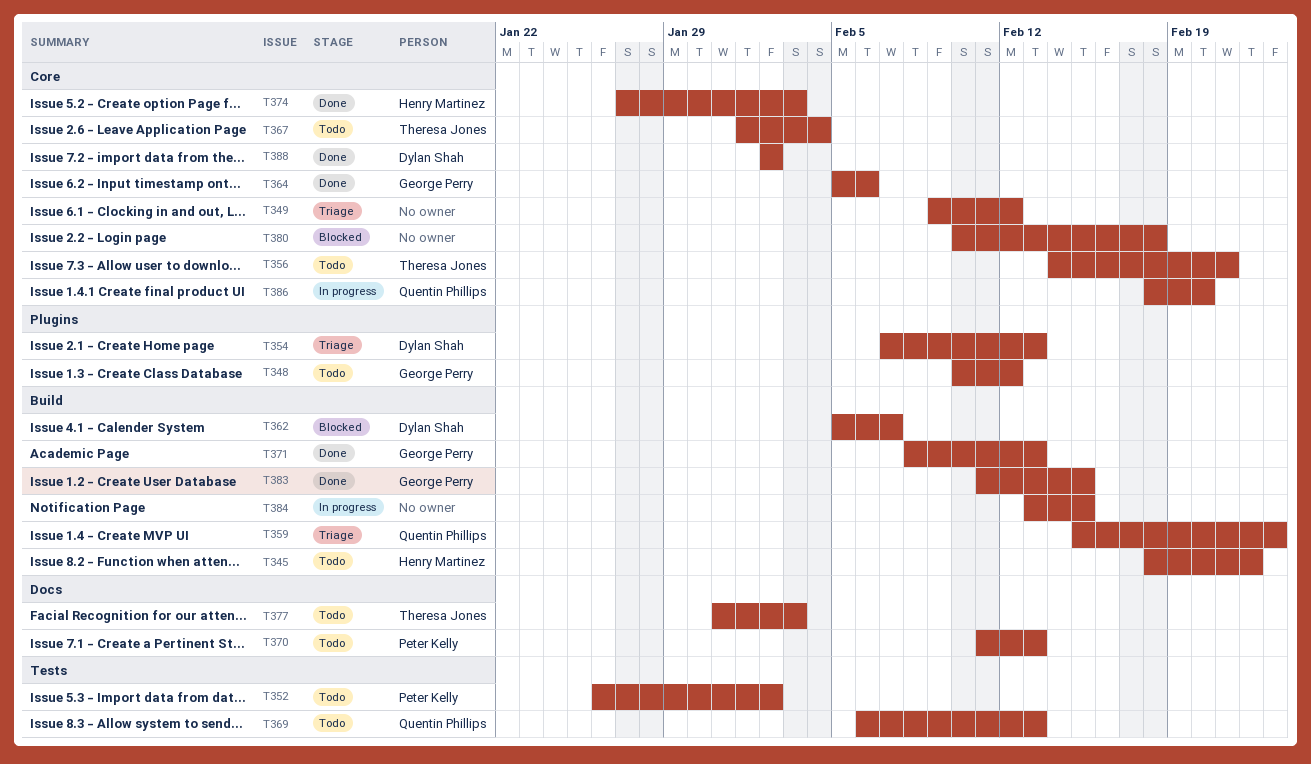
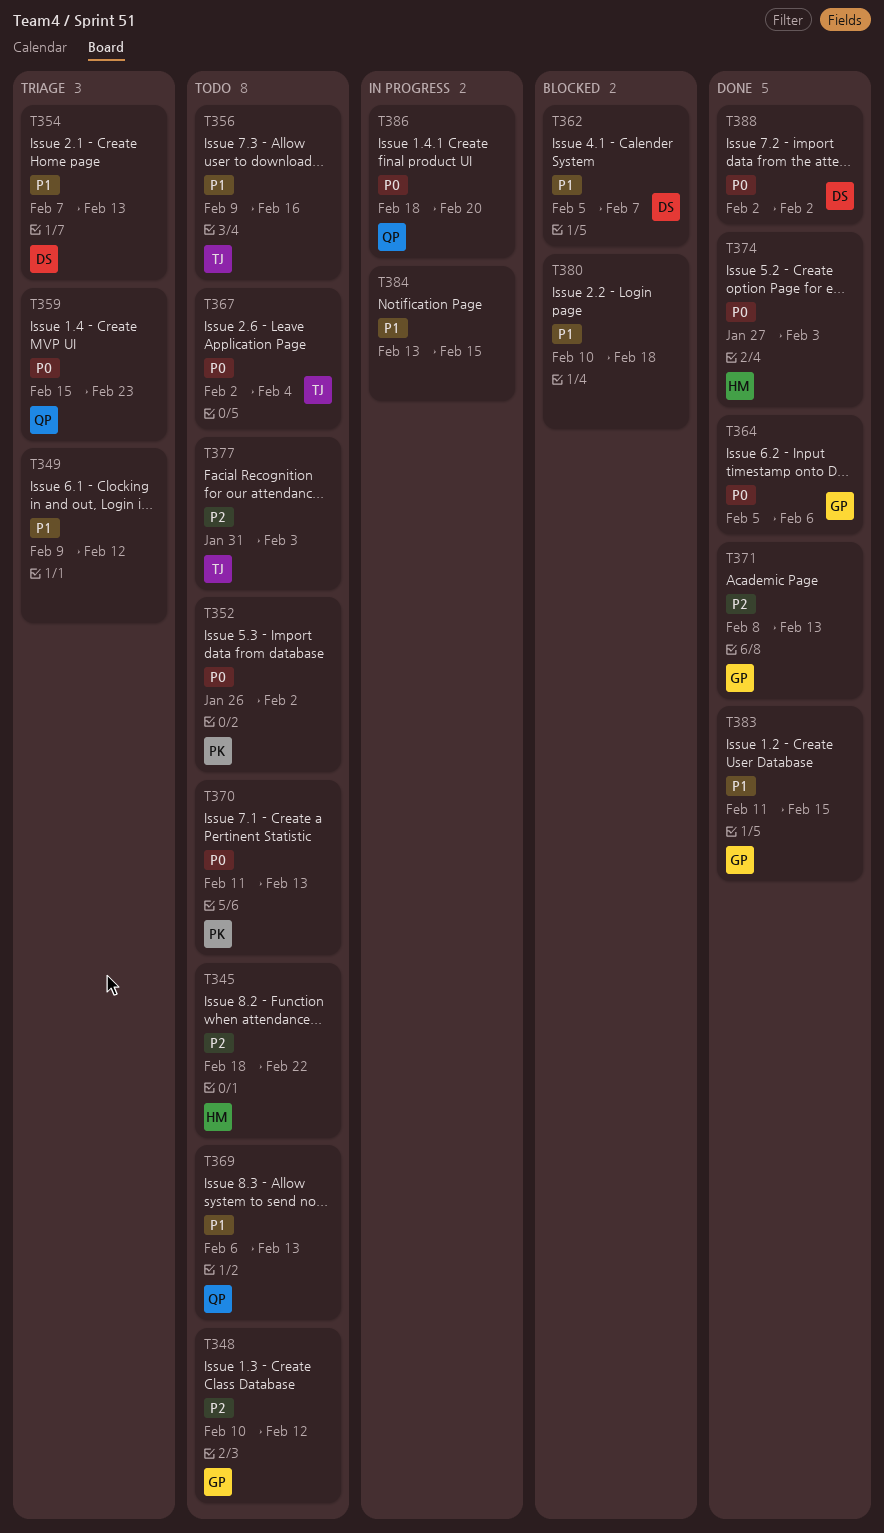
T356, start: Feb 14 -> Feb 9
T356, due: Feb 21 -> Feb 16
T367, start: Feb 1 -> Feb 2

